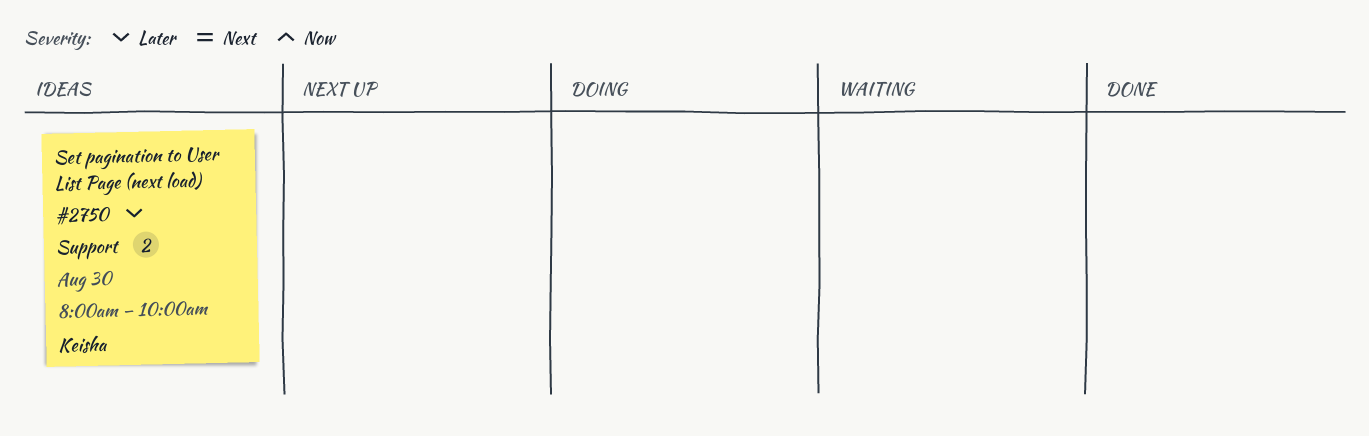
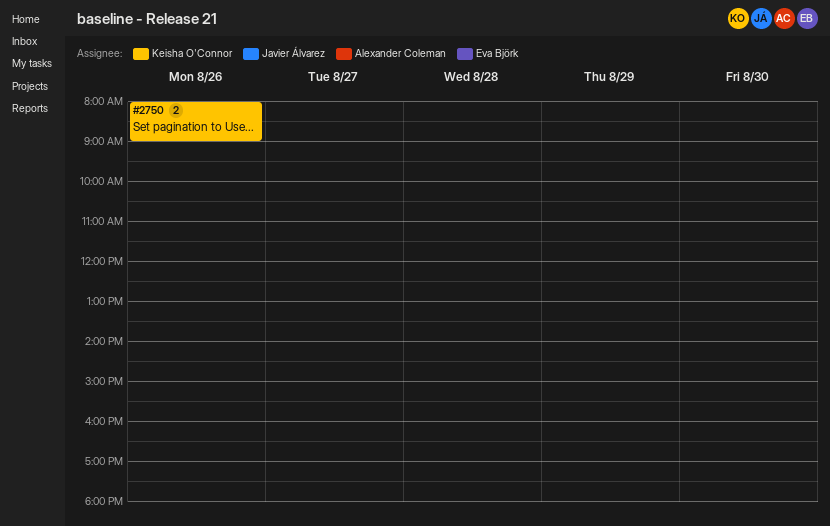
#2750, day: Aug 30 -> Aug 26
#2750, ends: 10:00 -> 09:00

